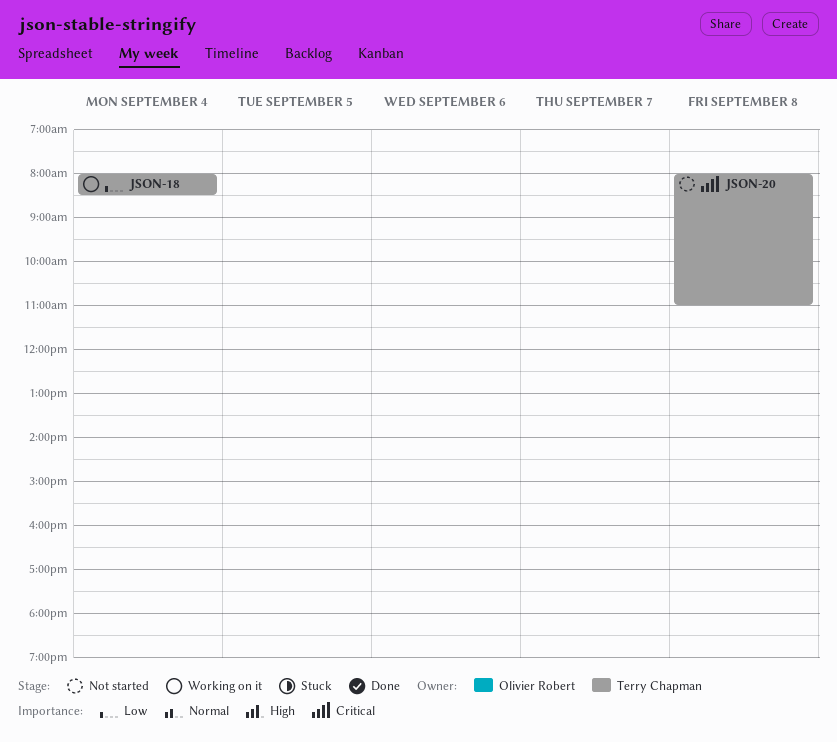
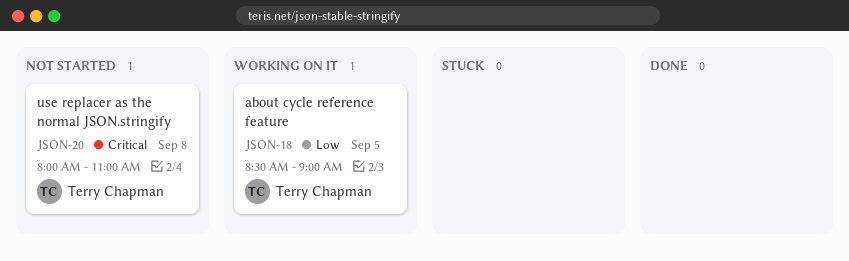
JSON-18, day: Sep 4 -> Sep 5
JSON-18, begins: 08:00 -> 08:30
JSON-18, ends: 08:30 -> 09:00

